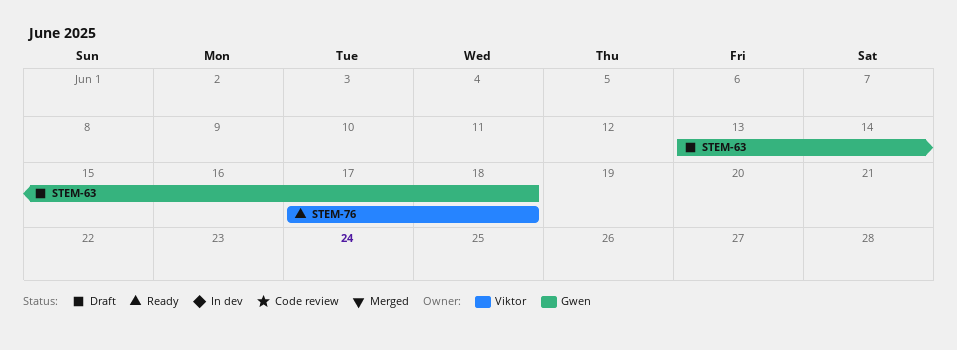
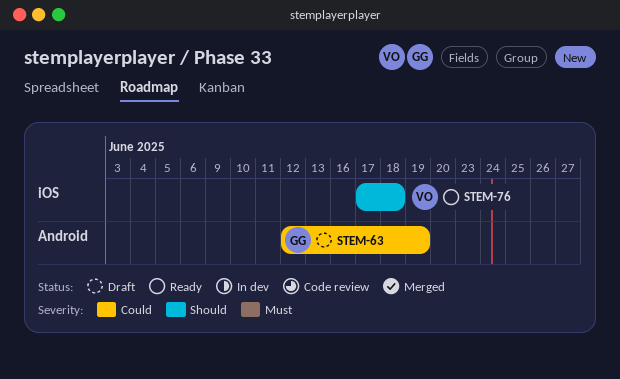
STEM-63, start: Jun 13 -> Jun 12
STEM-63, due: Jun 18 -> Jun 19

